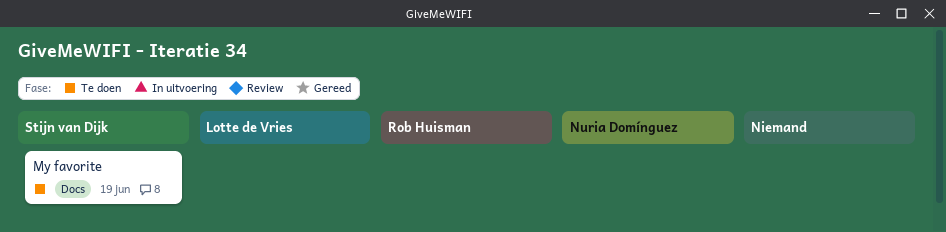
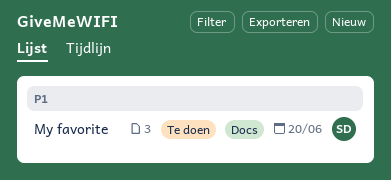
My favorite, due: Jun 19 -> Jun 20

